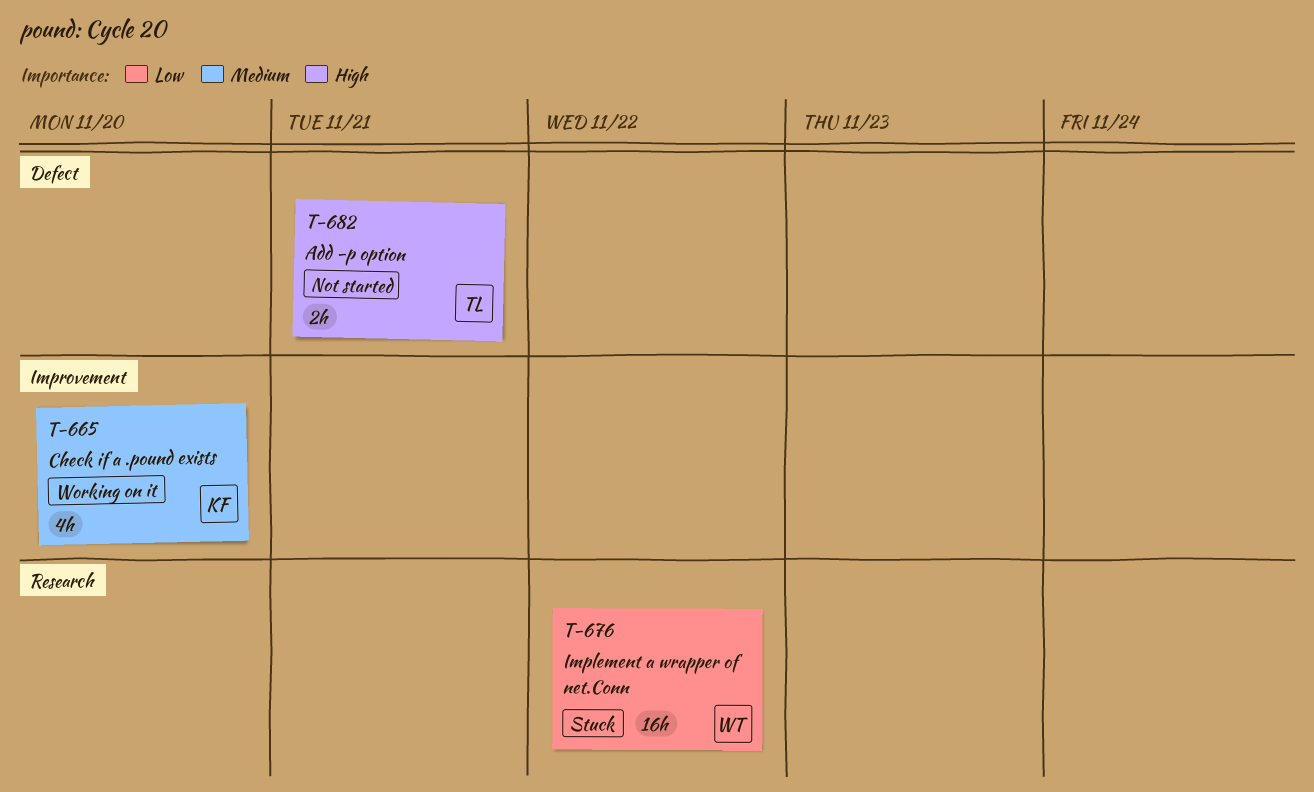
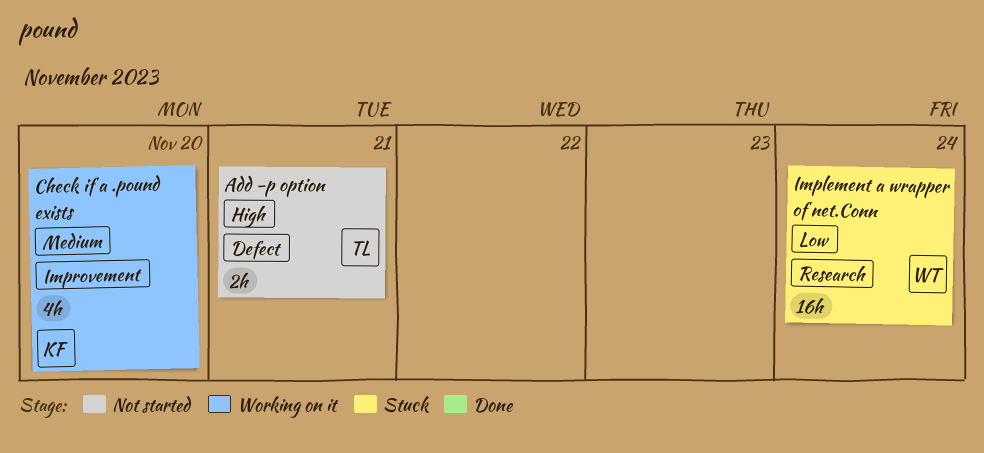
Implement a wrapper of net.Conn, due: Nov 22 -> Nov 24

